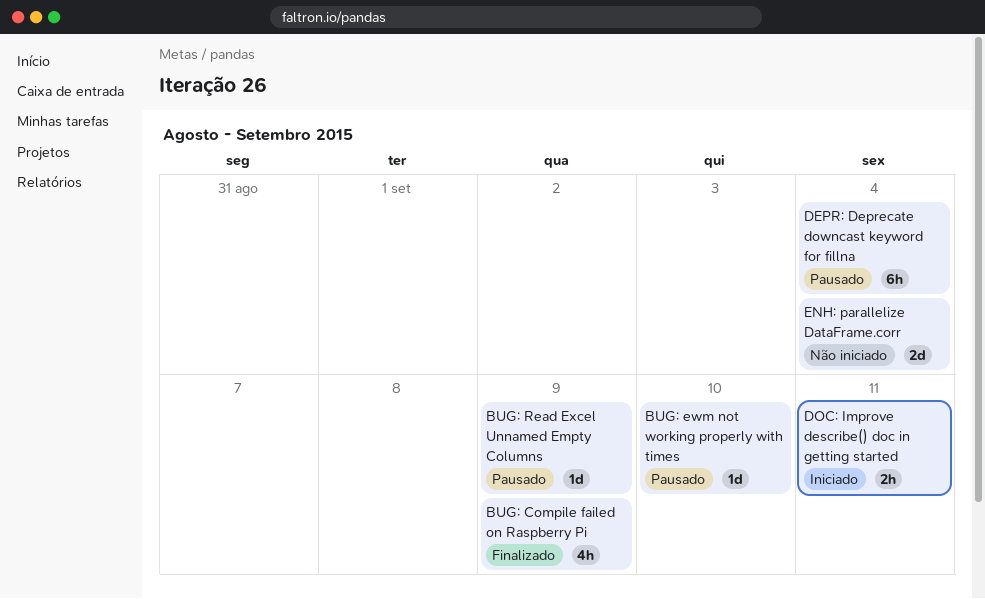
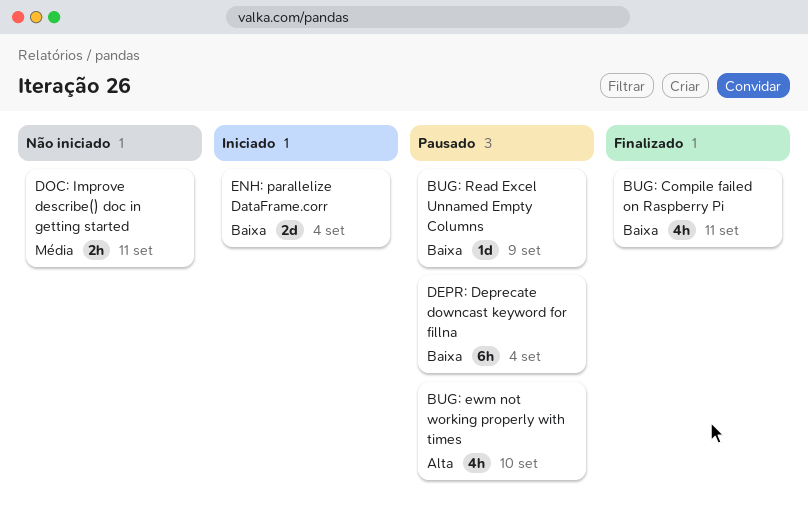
BUG: Compile failed on Raspberry Pi, due: Sep 9 -> Sep 11
BUG: ewm not working properly with times, estimate: 1d -> 4h
DOC: Improve describe() doc in getting started, status: Iniciado -> Não iniciado
ENH: parallelize DataFrame.corr, status: Não iniciado -> Iniciado

